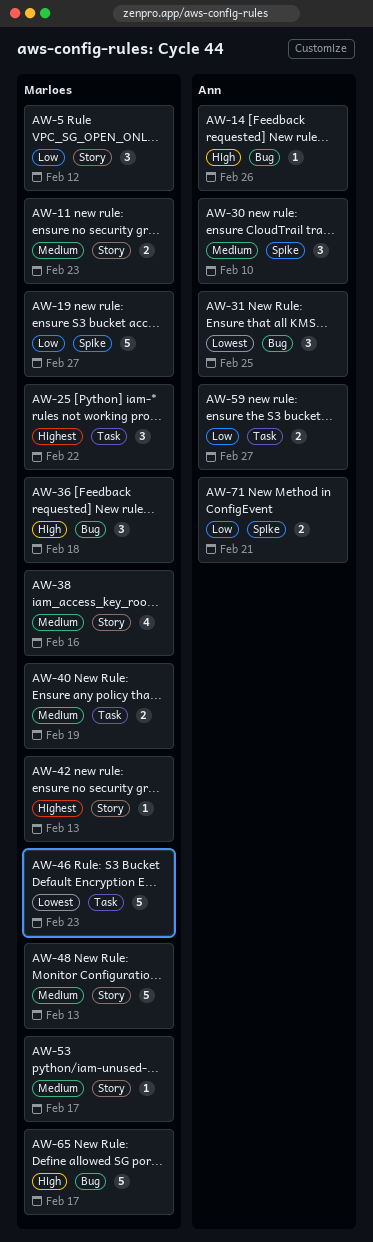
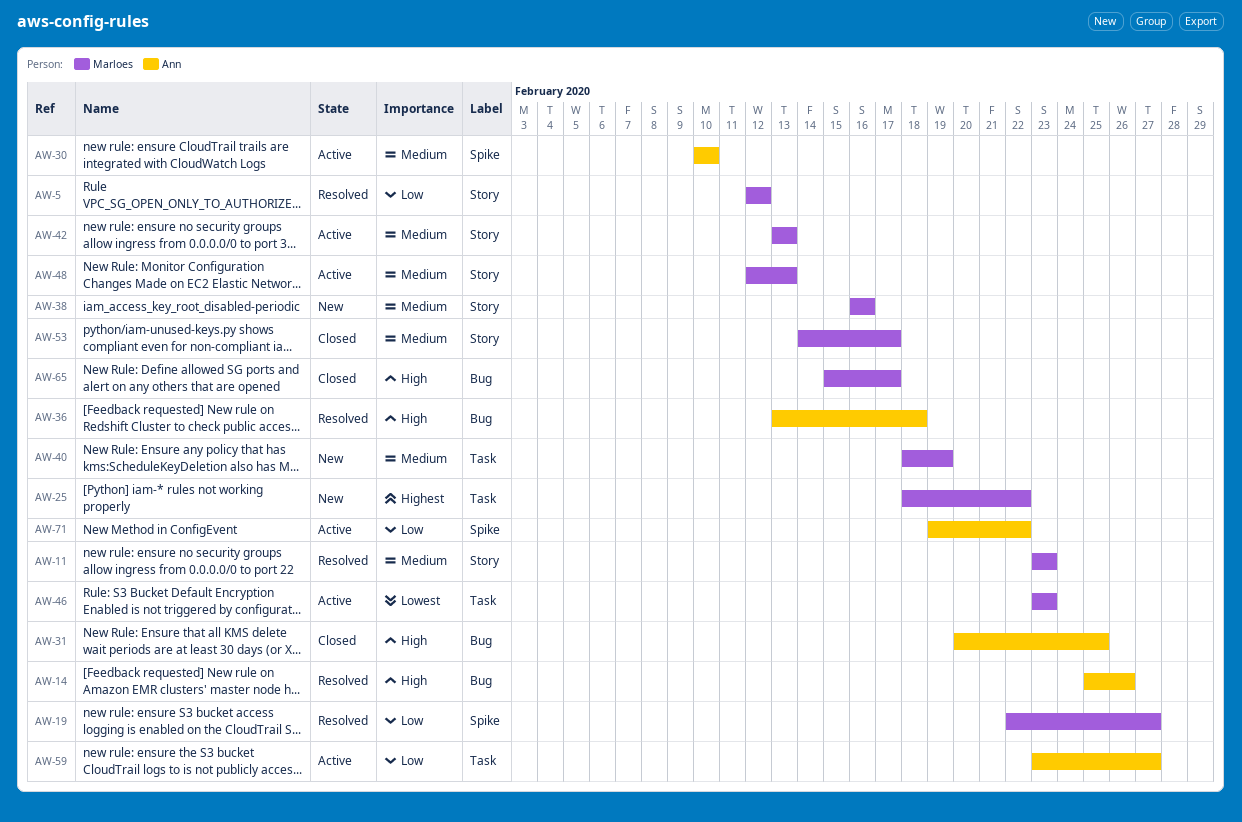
AW-31, priority: Lowest -> High
AW-36, owner: Marloes -> Ann
AW-42, priority: Highest -> Medium
AW-71, due: Feb 21 -> Feb 22

